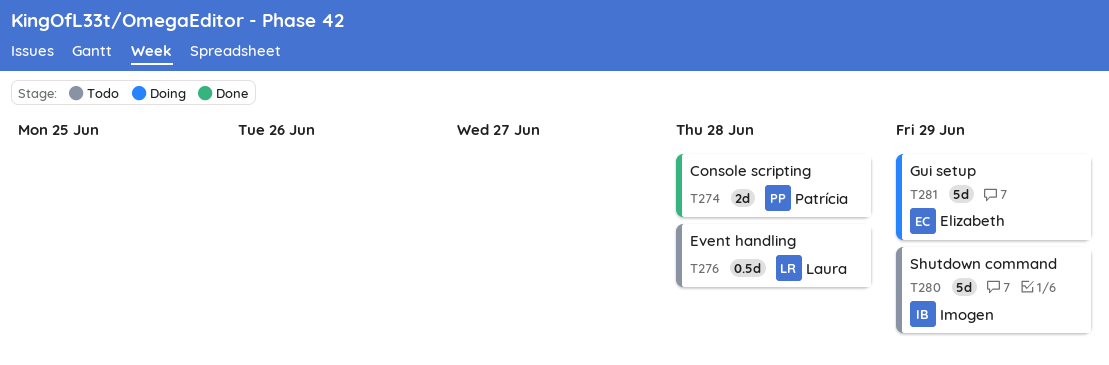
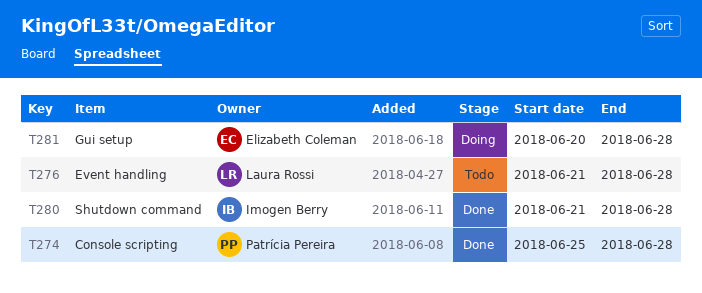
T280, status: Todo -> Done
T280, due: Jun 29 -> Jun 28
T281, due: Jun 29 -> Jun 28

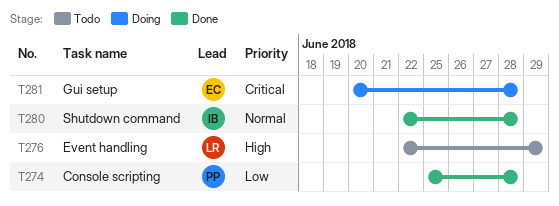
T276, start: Jun 21 -> Jun 22
T276, due: Jun 28 -> Jun 29
T280, start: Jun 21 -> Jun 22

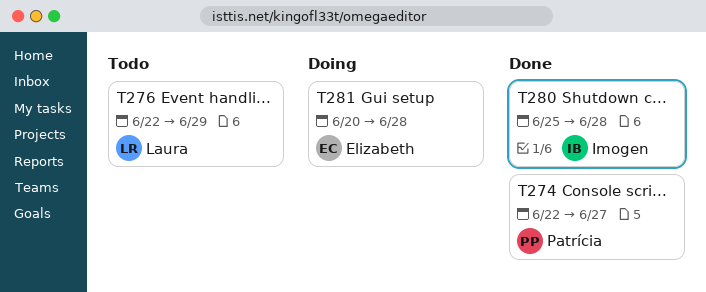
T274, start: Jun 25 -> Jun 22
T274, due: Jun 28 -> Jun 27
T280, start: Jun 22 -> Jun 25

